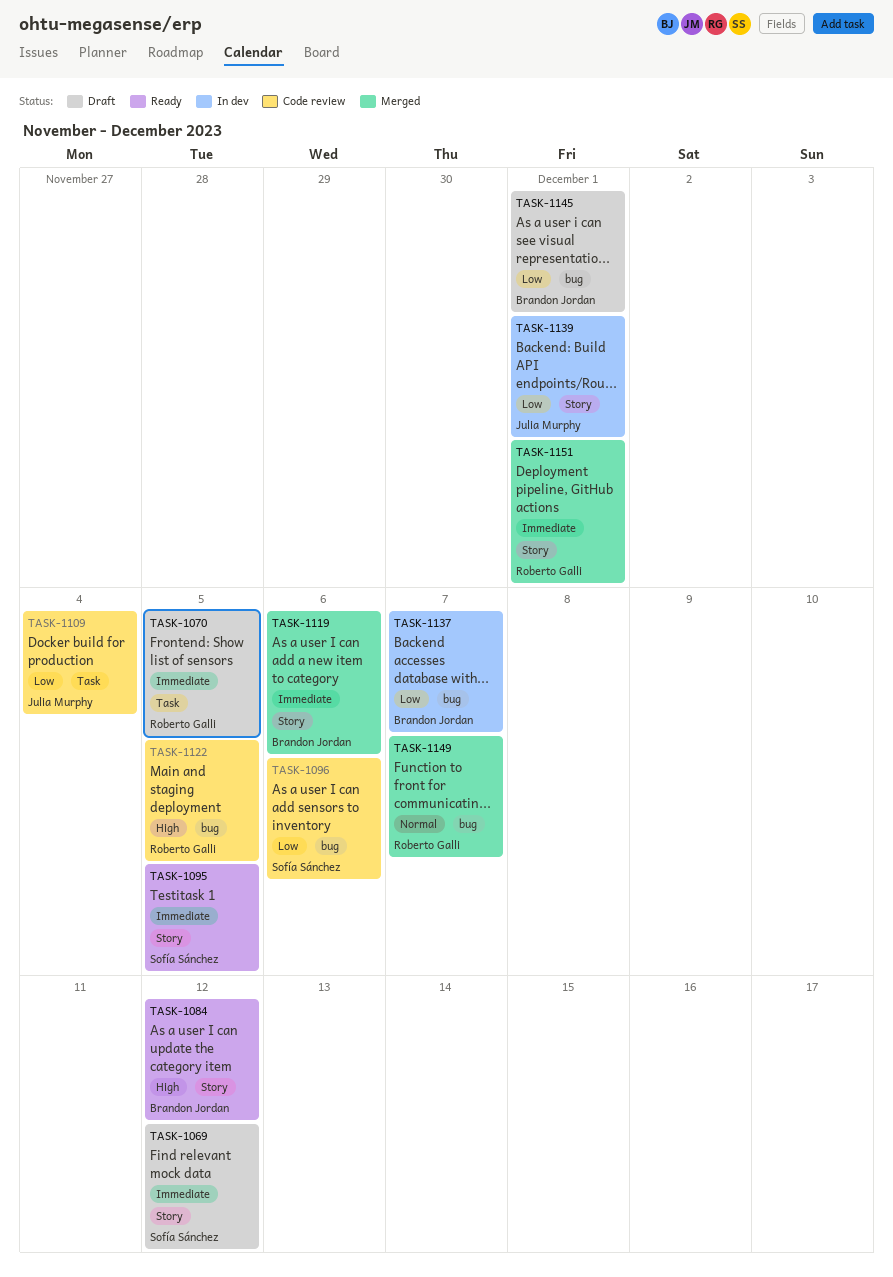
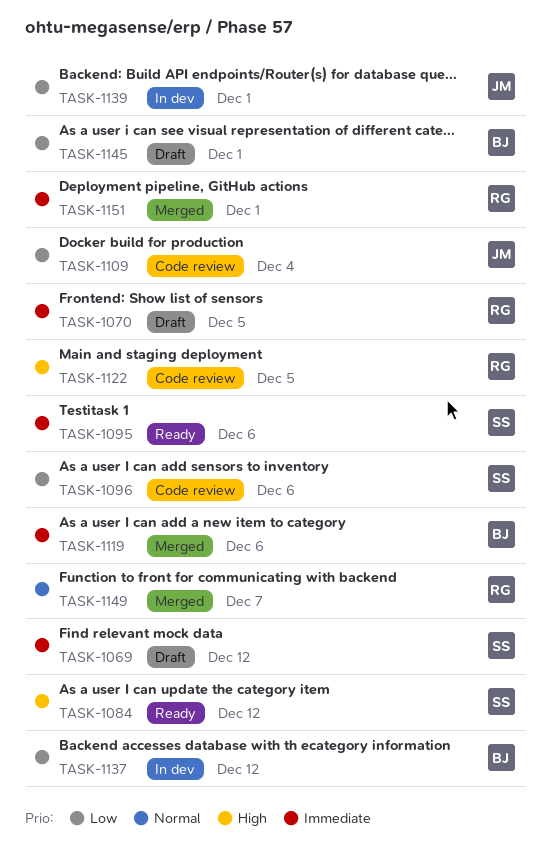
TASK-1084, owner: Brandon Jordan -> Sofía Sánchez
TASK-1095, due: Dec 5 -> Dec 6
TASK-1137, due: Dec 7 -> Dec 12

